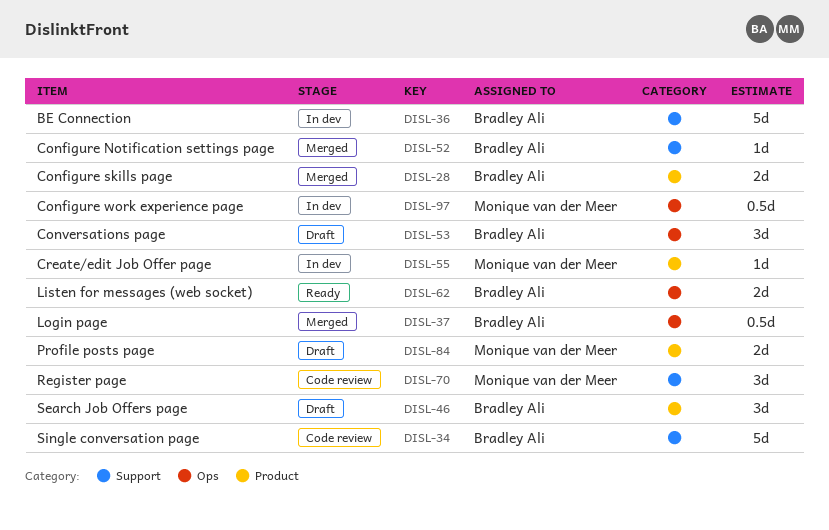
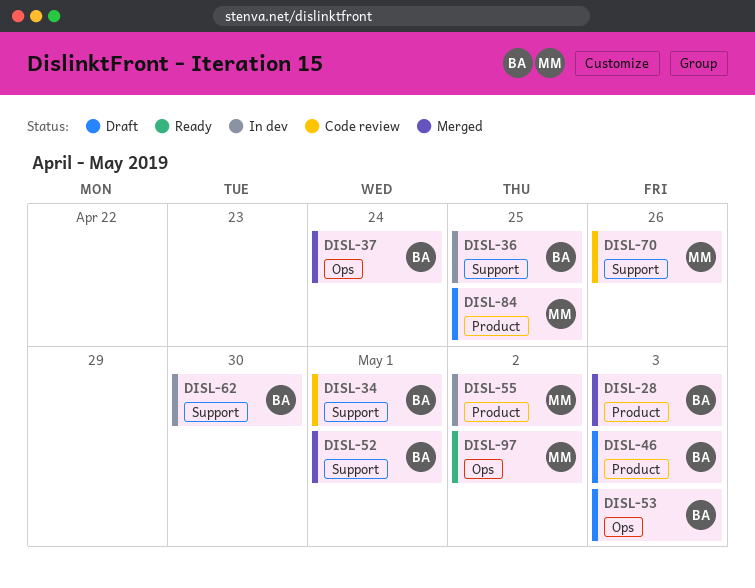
DISL-62, status: Ready -> In dev
DISL-62, label: Ops -> Support
DISL-97, status: In dev -> Ready

